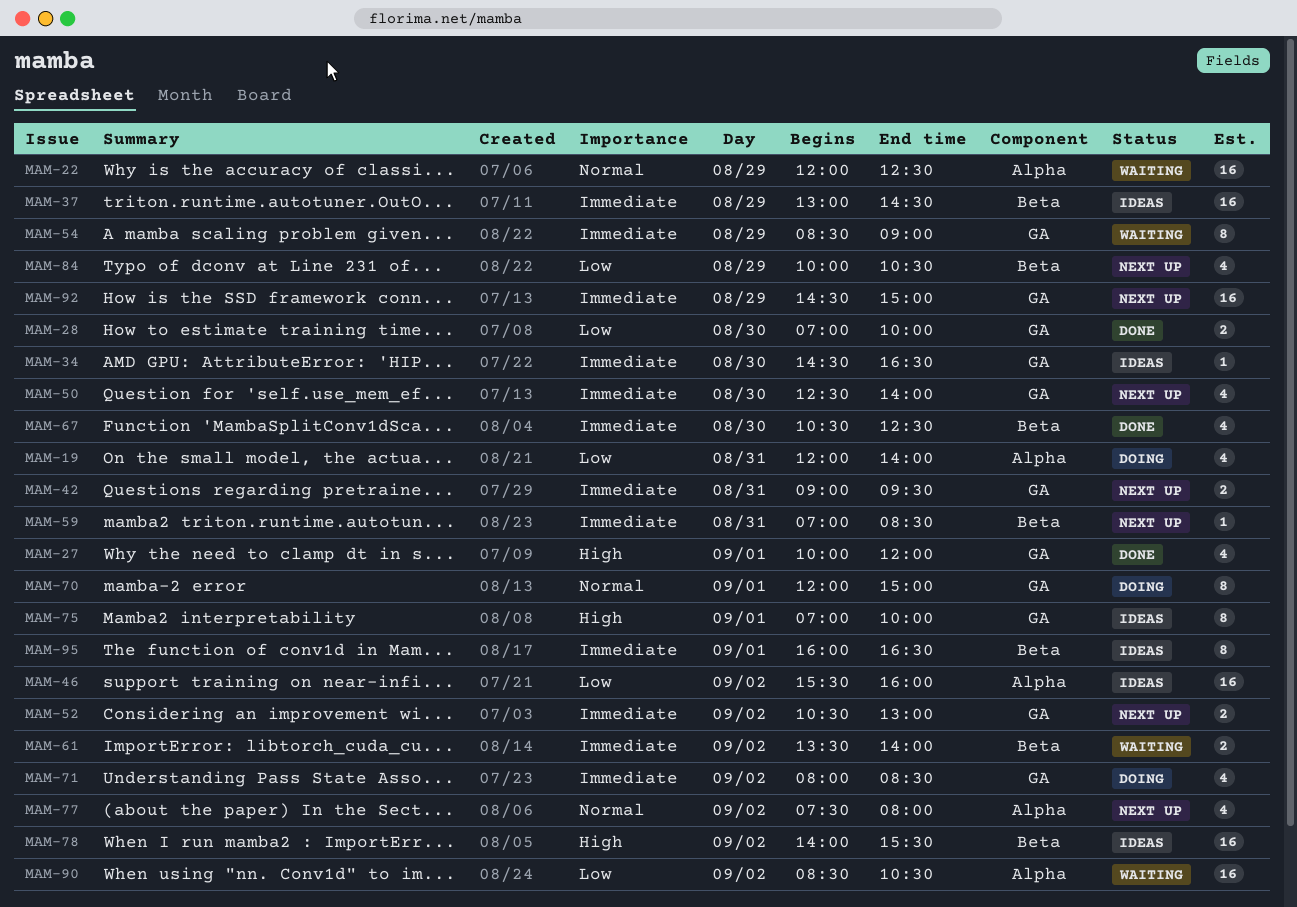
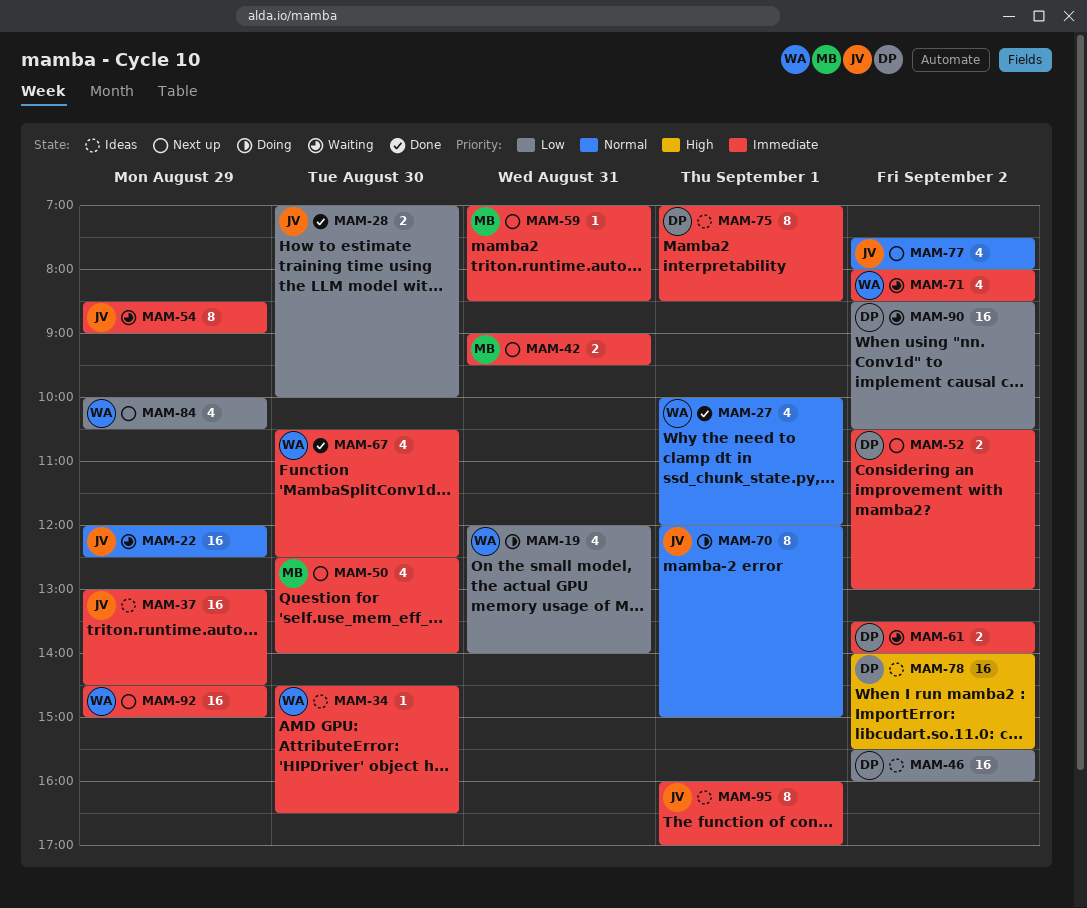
MAM-27, priority: High -> Normal
MAM-71, status: Doing -> Waiting
MAM-75, priority: High -> Immediate
MAM-75, ends: 10:00 -> 08:30
MAM-95, ends: 16:30 -> 17:00

